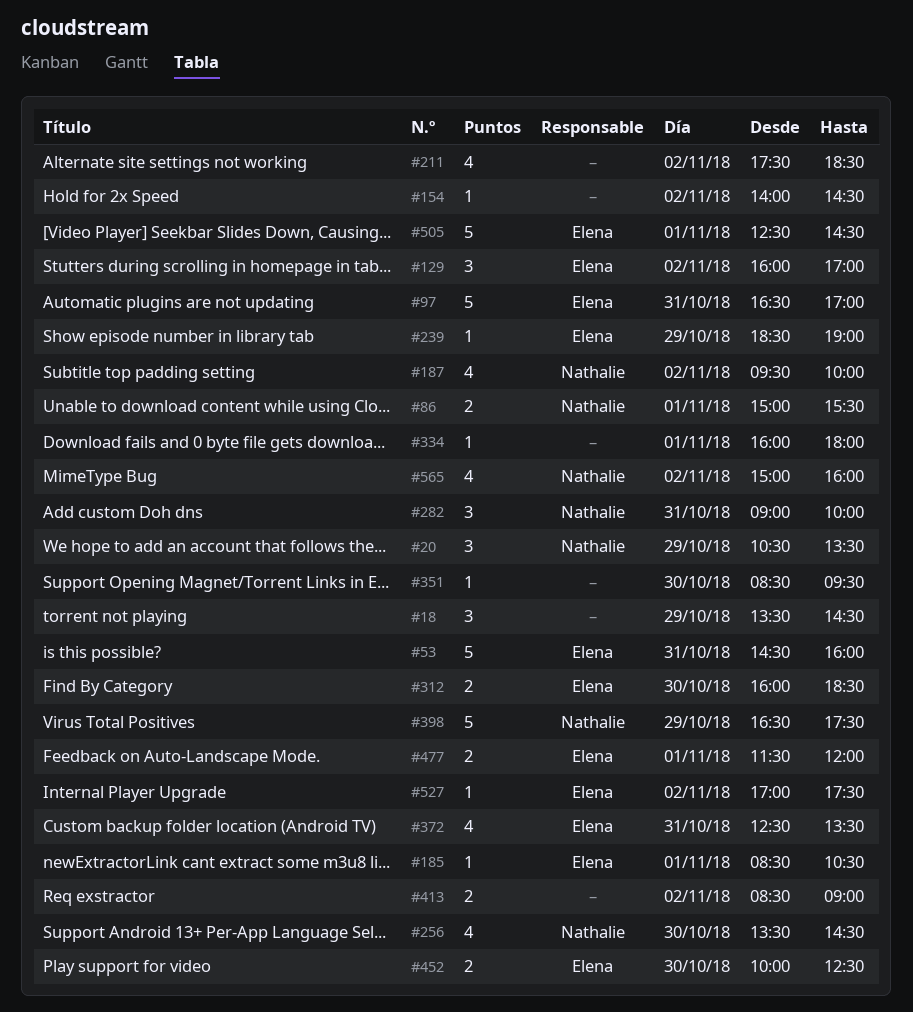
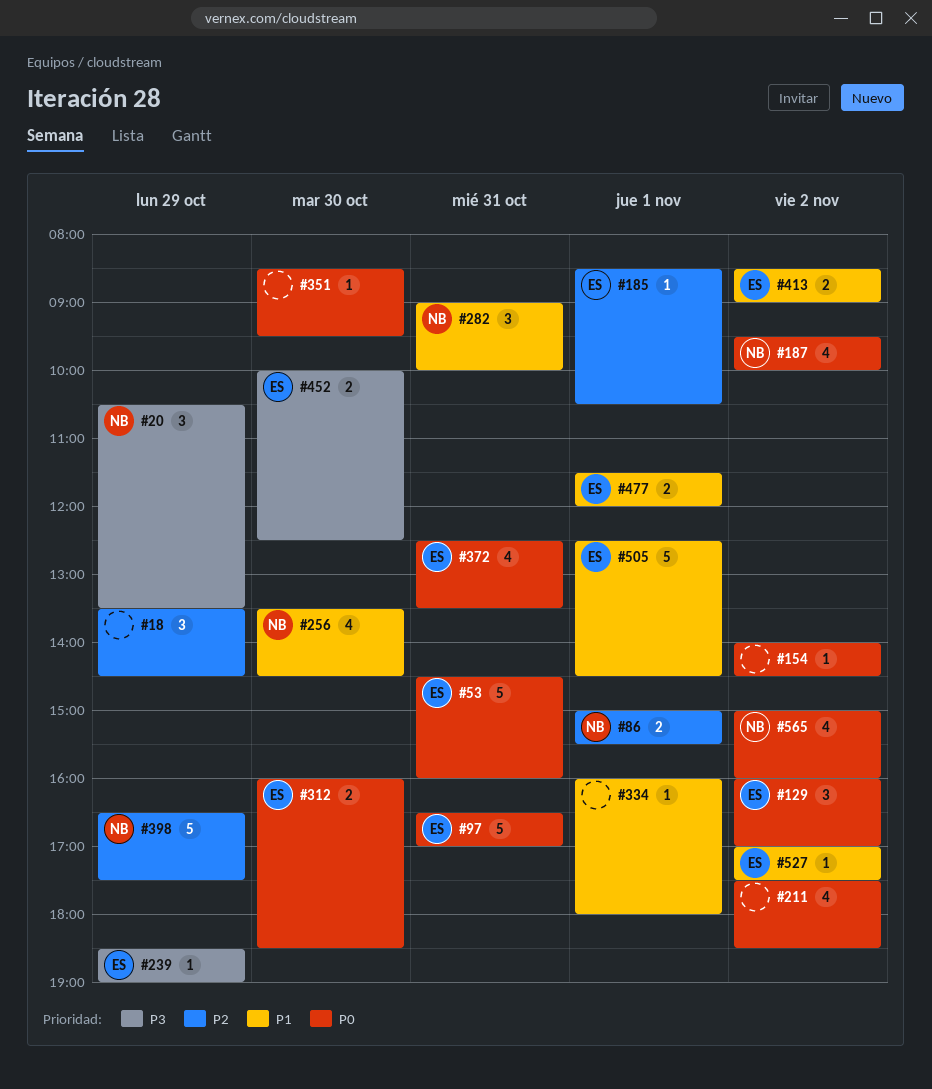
#413, owner: none -> Elena

